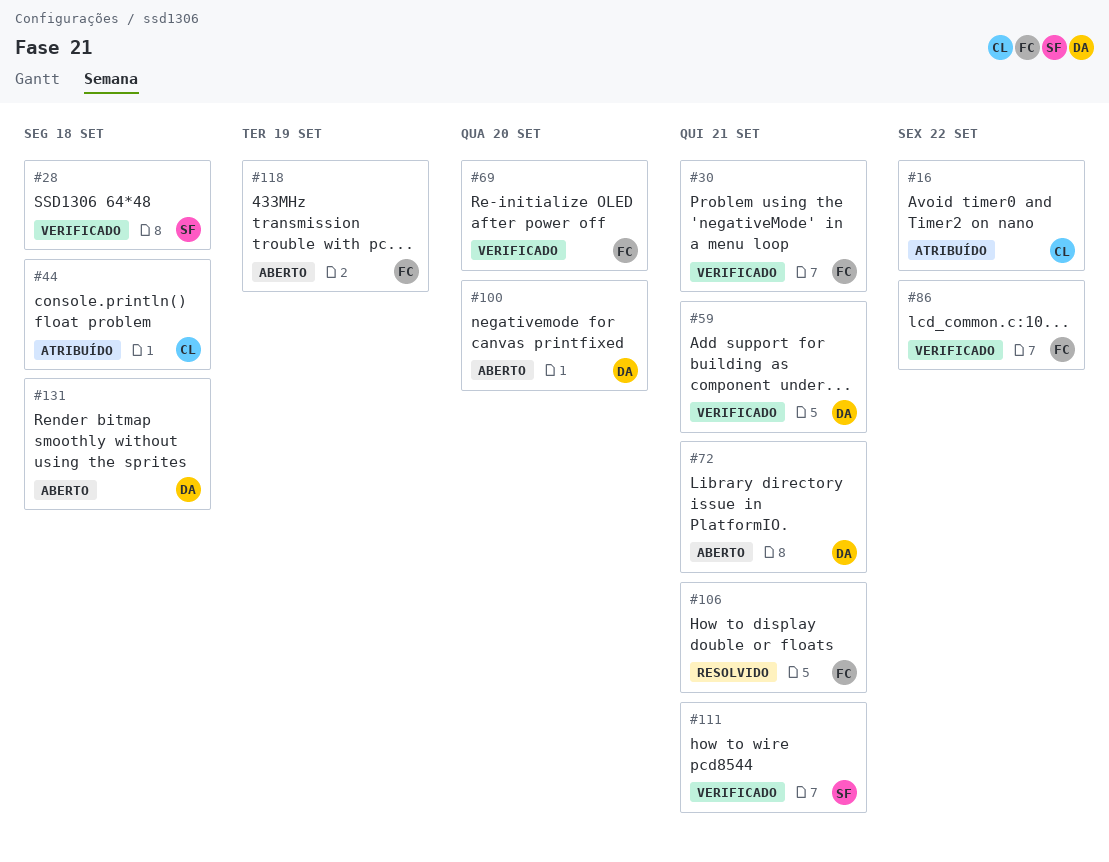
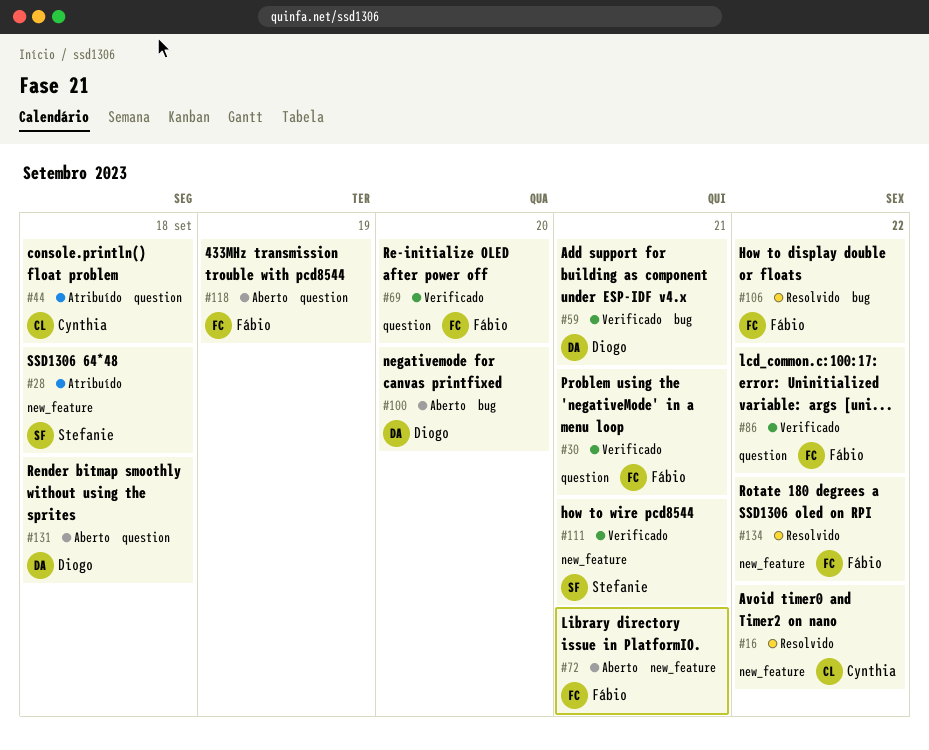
#16, status: Atribuído -> Resolvido
#28, status: Verificado -> Atribuído
#72, owner: Diogo -> Fábio
#106, due: Sep 21 -> Sep 22
#134: none -> present

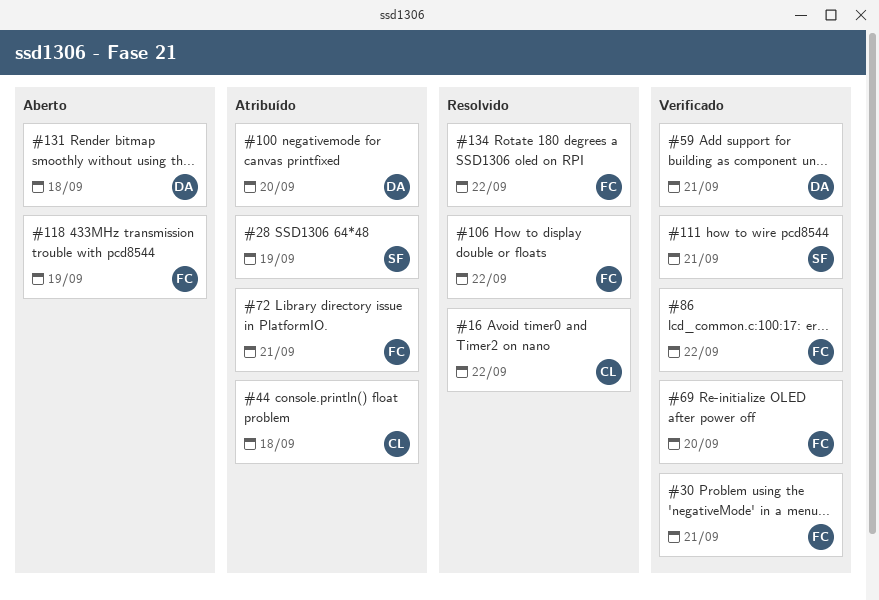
#28, due: Sep 18 -> Sep 19
#72, status: Aberto -> Atribuído
#100, status: Aberto -> Atribuído

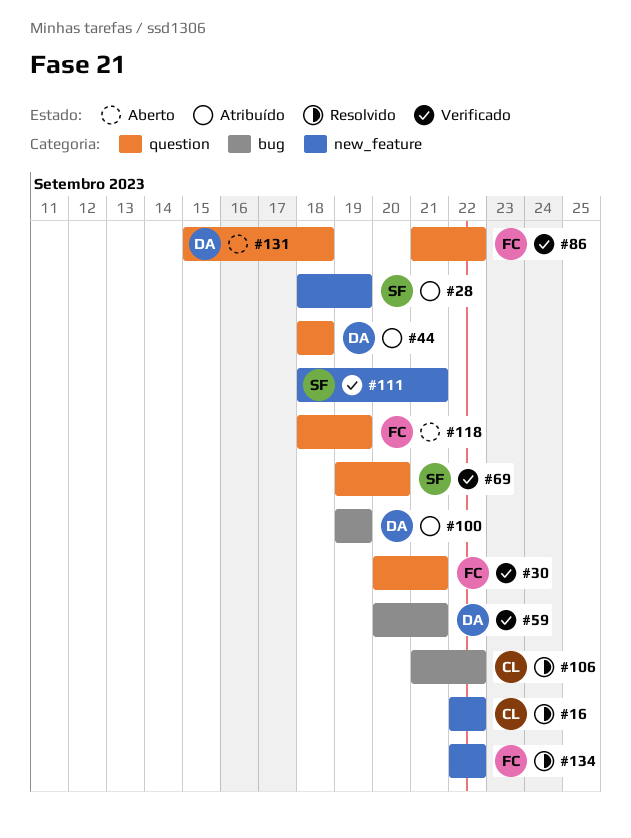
#44, owner: CL -> DA
#69, owner: FC -> SF
#72: present -> none
#100, due: Sep 20 -> Sep 19
#106, owner: FC -> CL

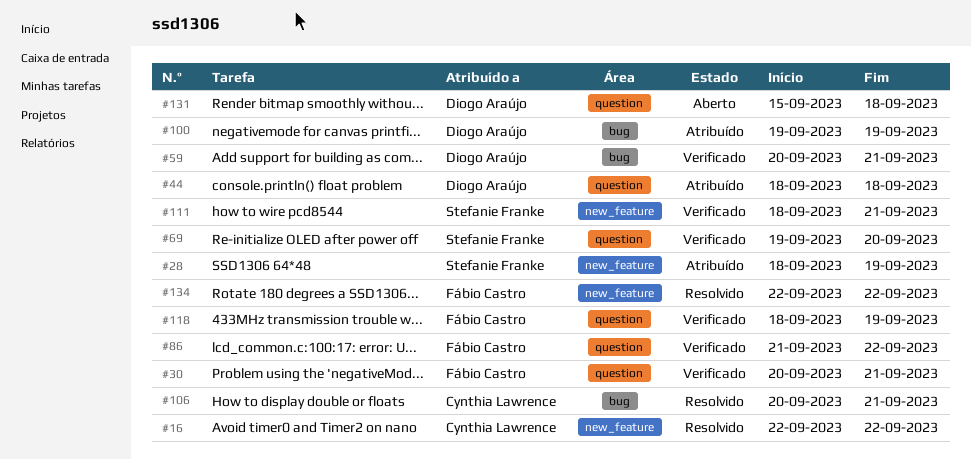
#106, start: Sep 21 -> Sep 20
#106, due: Sep 22 -> Sep 21
#118, status: Aberto -> Verificado

